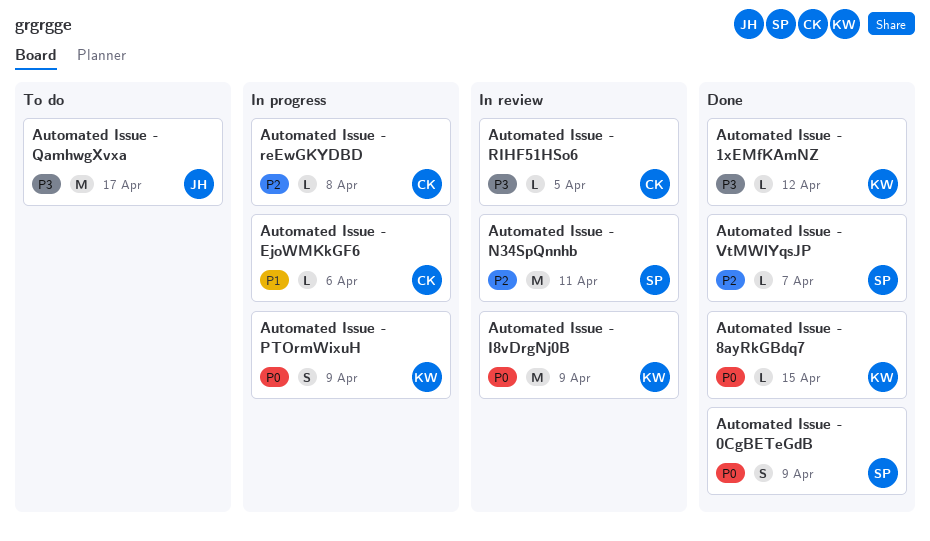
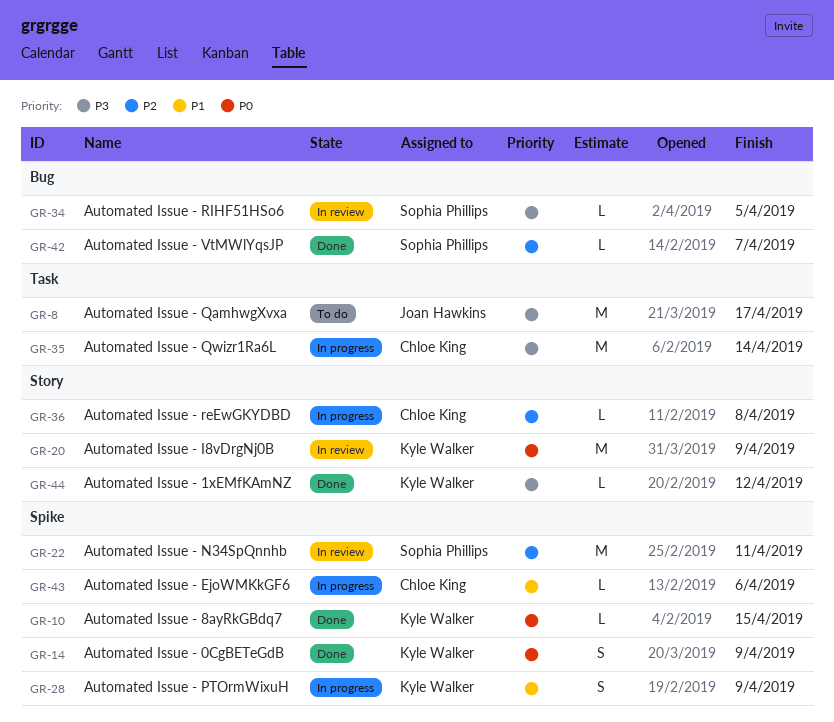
Automated Issue - 0CgBETeGdB, owner: Sophia Phillips -> Kyle Walker
Automated Issue - PTOrmWixuH, priority: P0 -> P1
Automated Issue - Qwizr1Ra6L: none -> present
Automated Issue - RIHF51HSo6, owner: Chloe King -> Sophia Phillips

